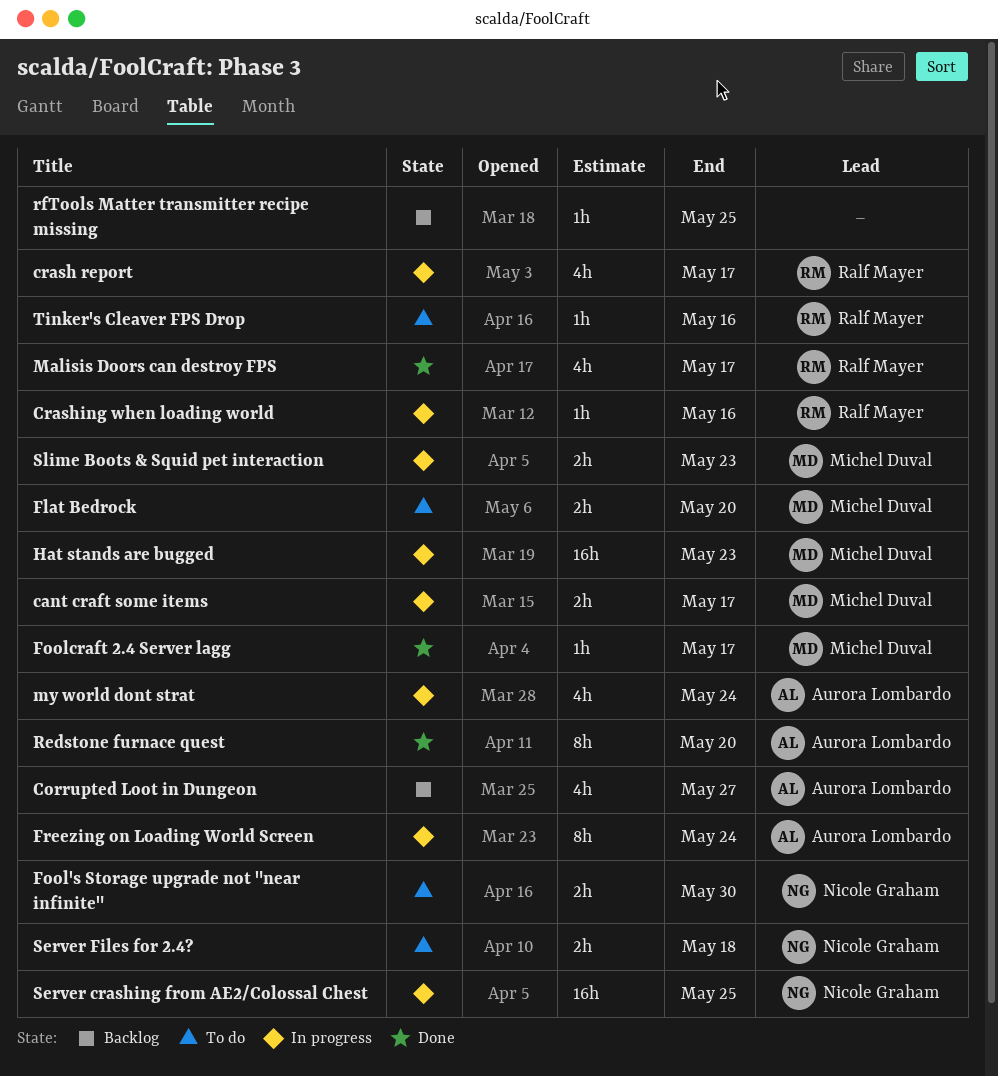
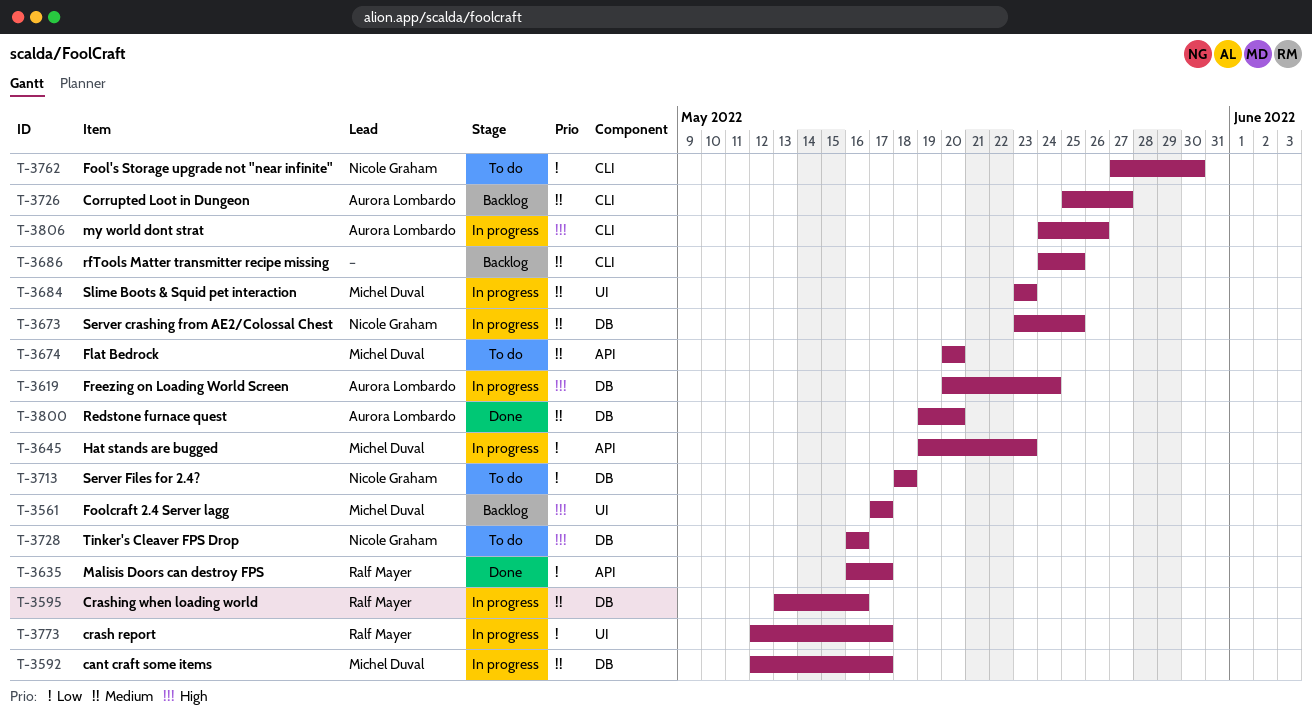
Foolcraft 2.4 Server lagg, status: Done -> Backlog
my world dont strat, due: May 24 -> May 26
Tinker's Cleaver FPS Drop, owner: Ralf Mayer -> Nicole Graham

